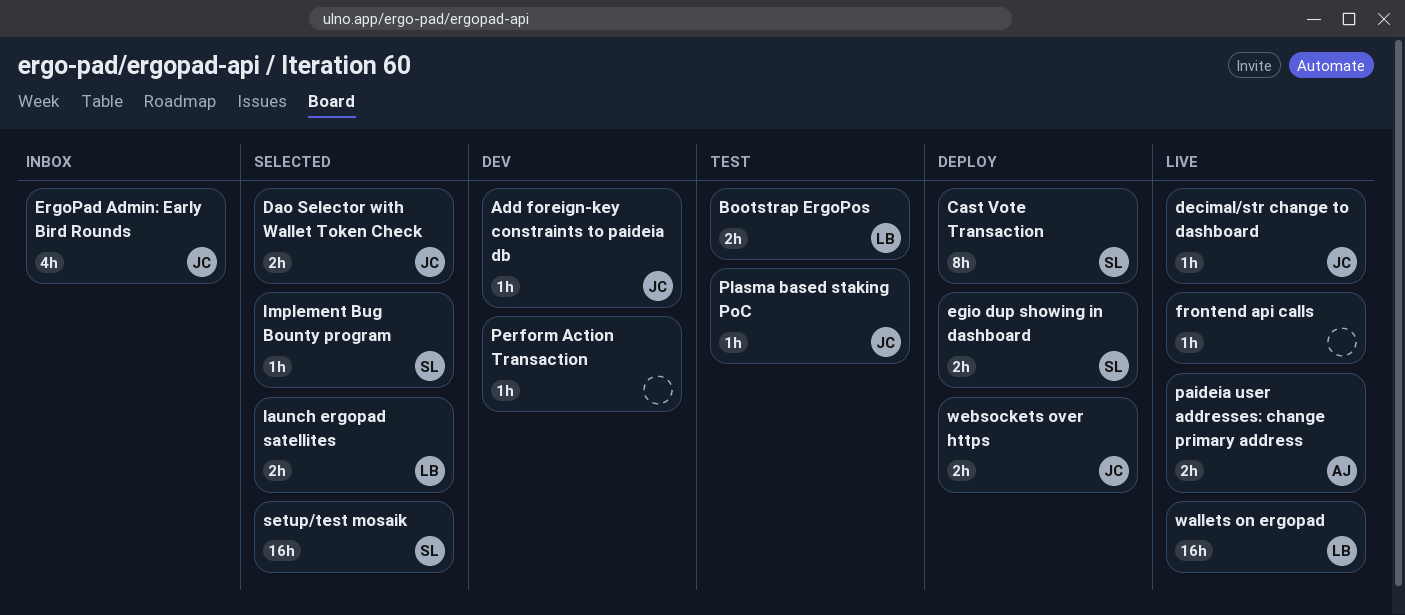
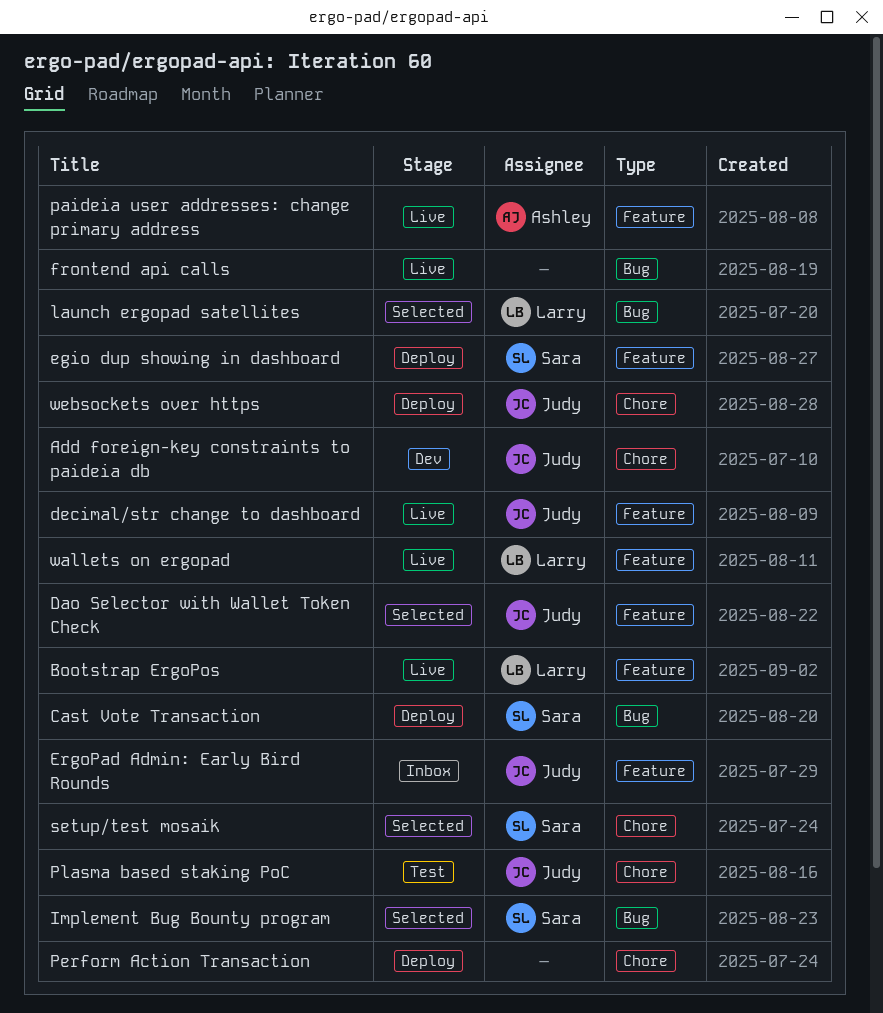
Bootstrap ErgoPos, status: Test -> Live
Perform Action Transaction, status: Dev -> Deploy

